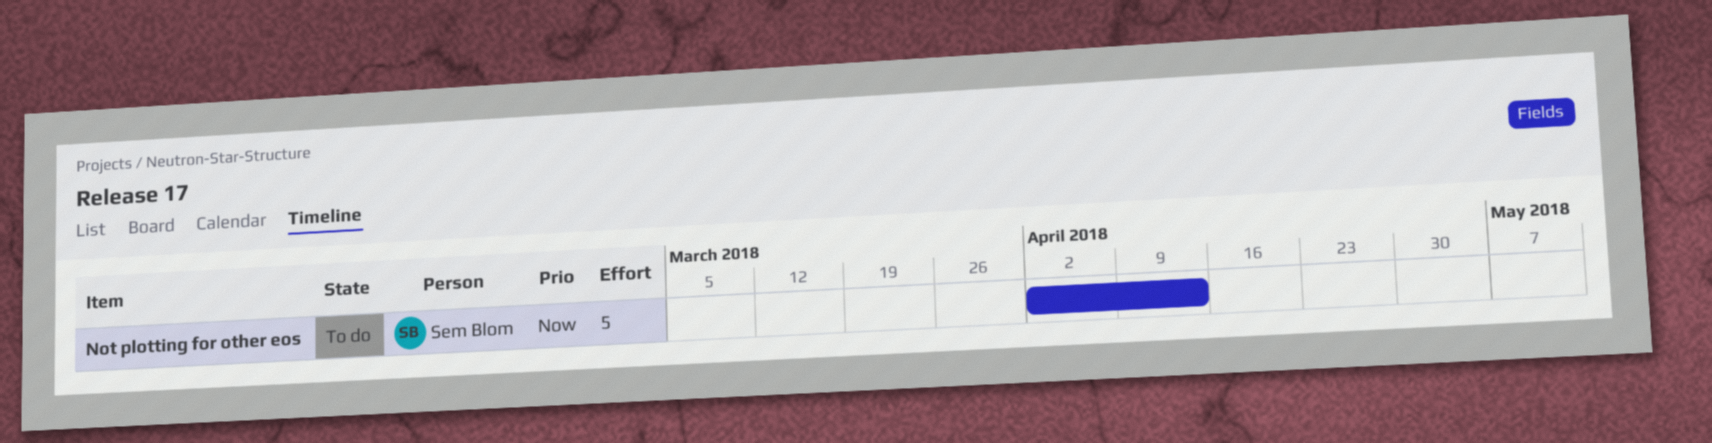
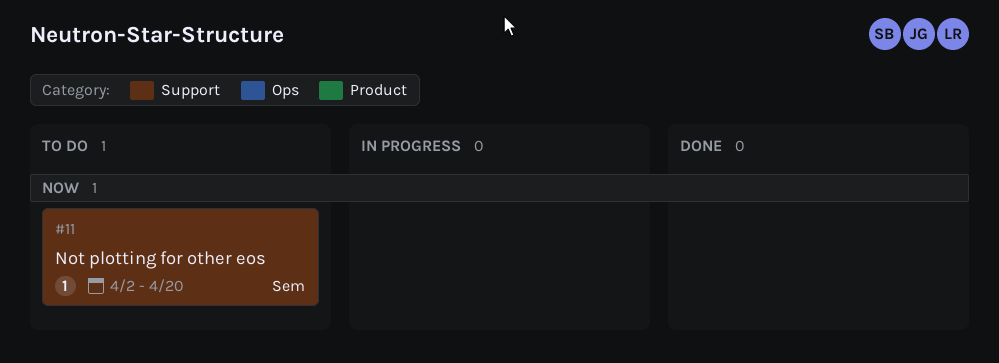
Not plotting for other eos, estimate: 5 -> 1
Not plotting for other eos, due: Apr 13 -> Apr 20

